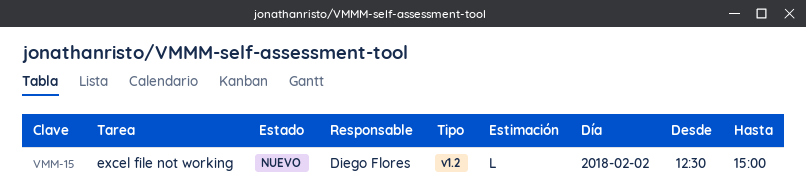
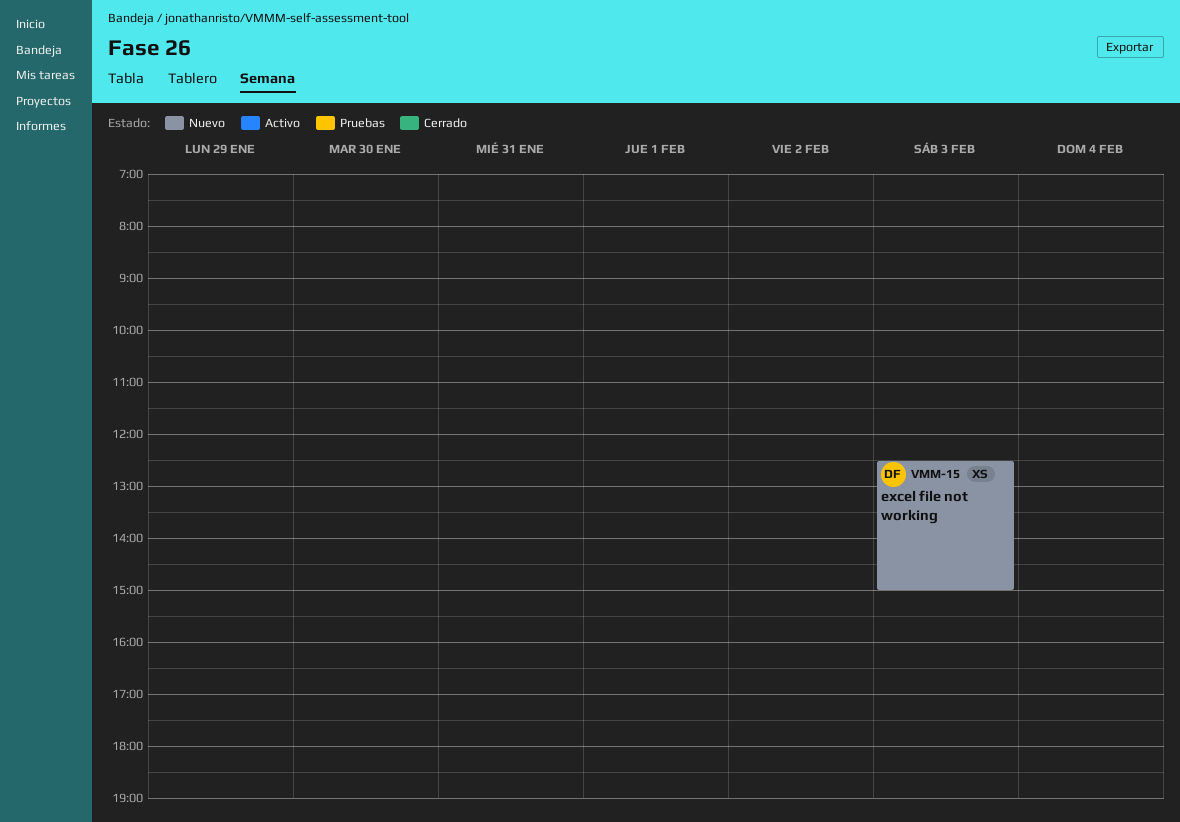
VMM-15, estimate: L -> XS
VMM-15, day: Feb 2 -> Feb 3

